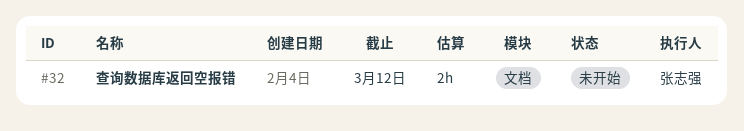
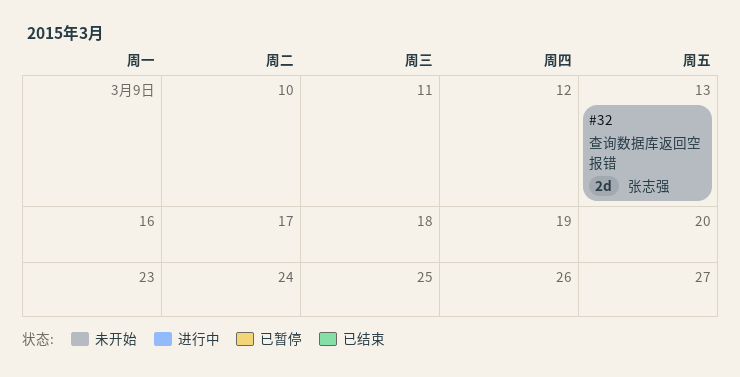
#32, estimate: 2h -> 2d
#32, due: Mar 12 -> Mar 13

